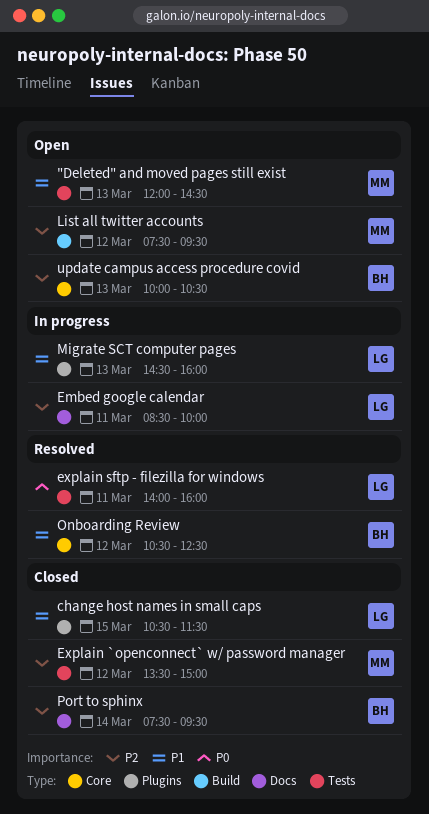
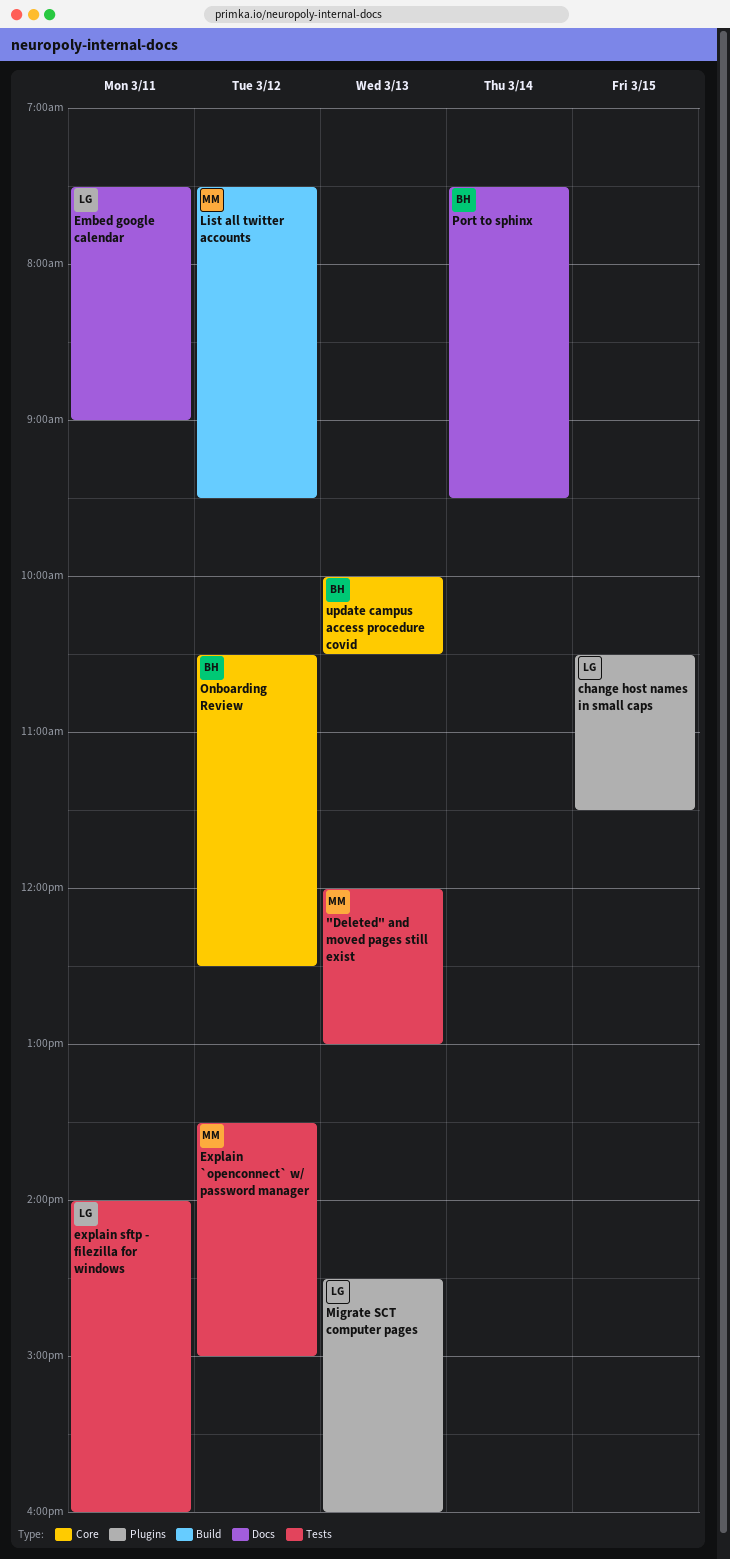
"Deleted" and moved pages still exist, ends: 14:30 -> 13:00
Embed google calendar, begins: 08:30 -> 07:30
Embed google calendar, ends: 10:00 -> 09:00

